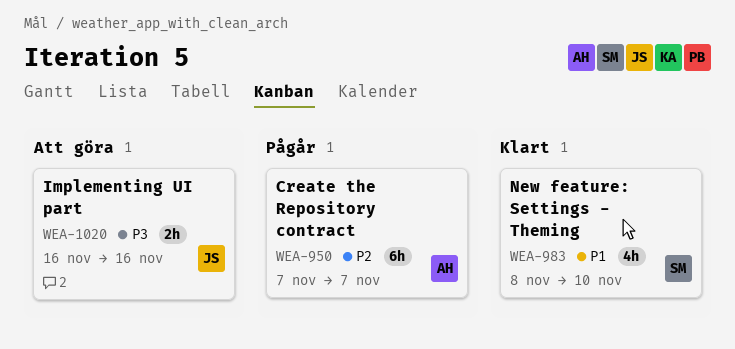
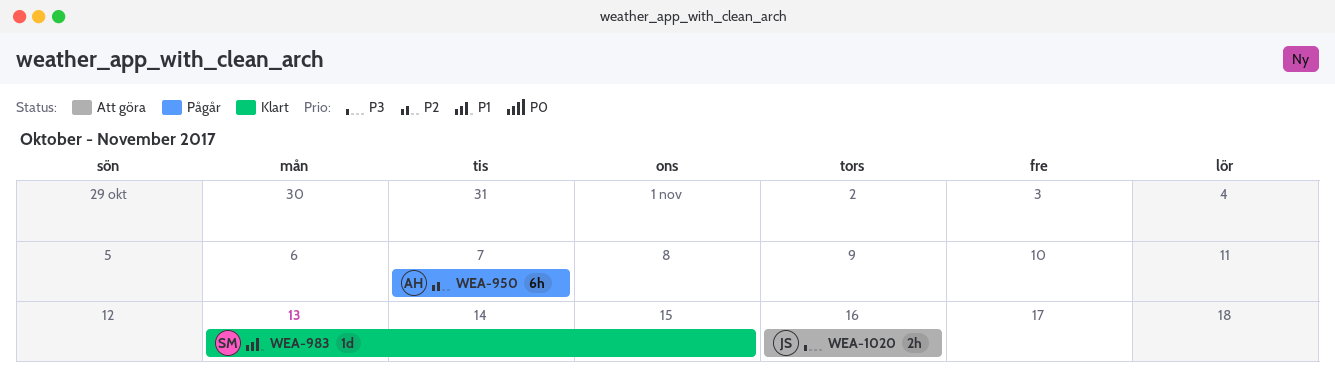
WEA-983, estimate: 4h -> 1d
WEA-983, start: Nov 8 -> Nov 13
WEA-983, due: Nov 10 -> Nov 15

